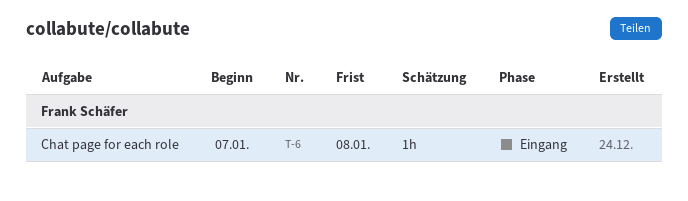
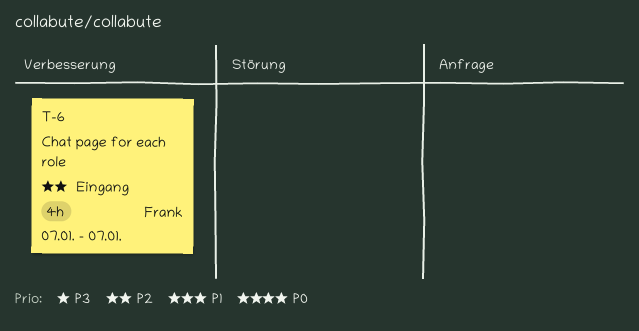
T-6, estimate: 1h -> 4h
T-6, due: Jan 8 -> Jan 7

